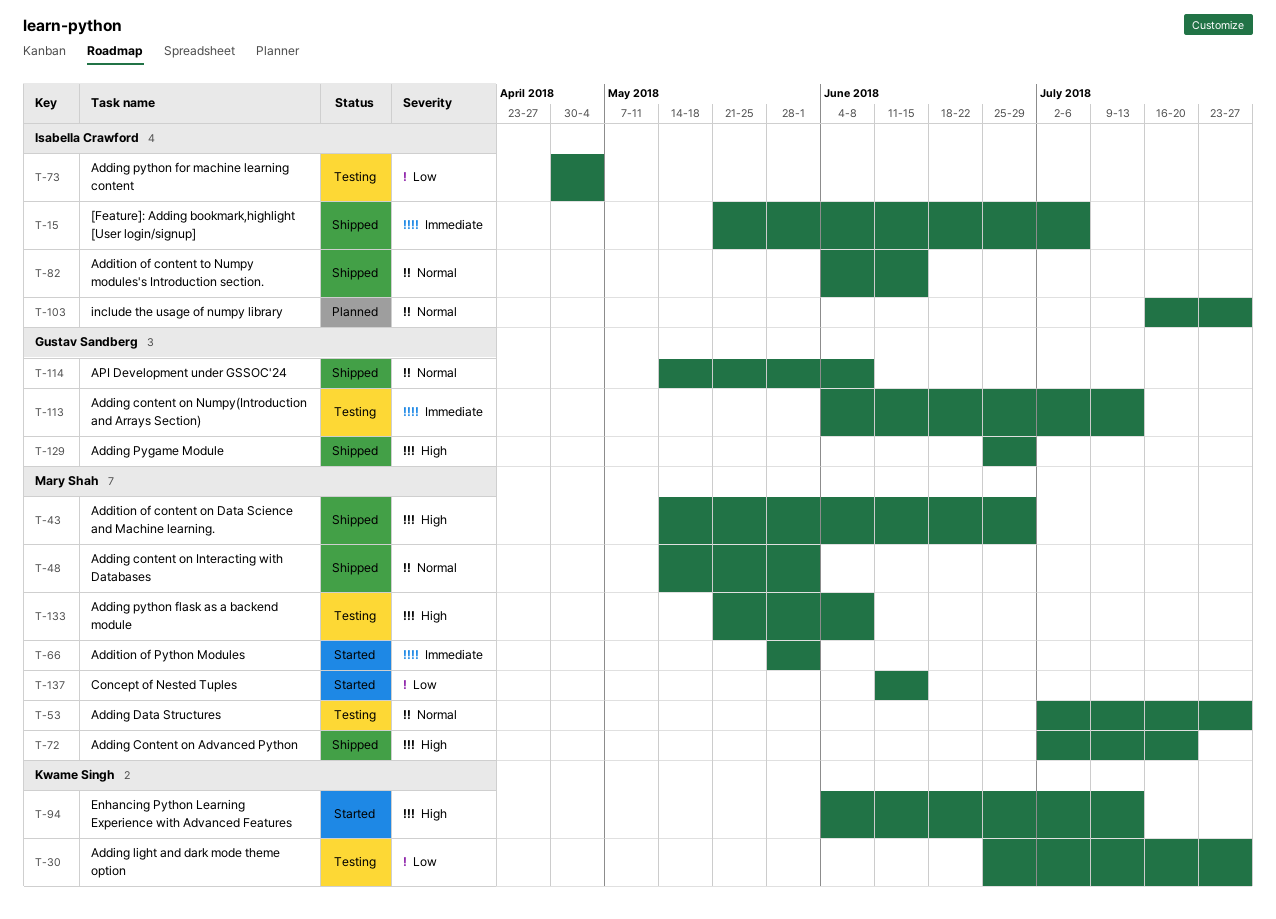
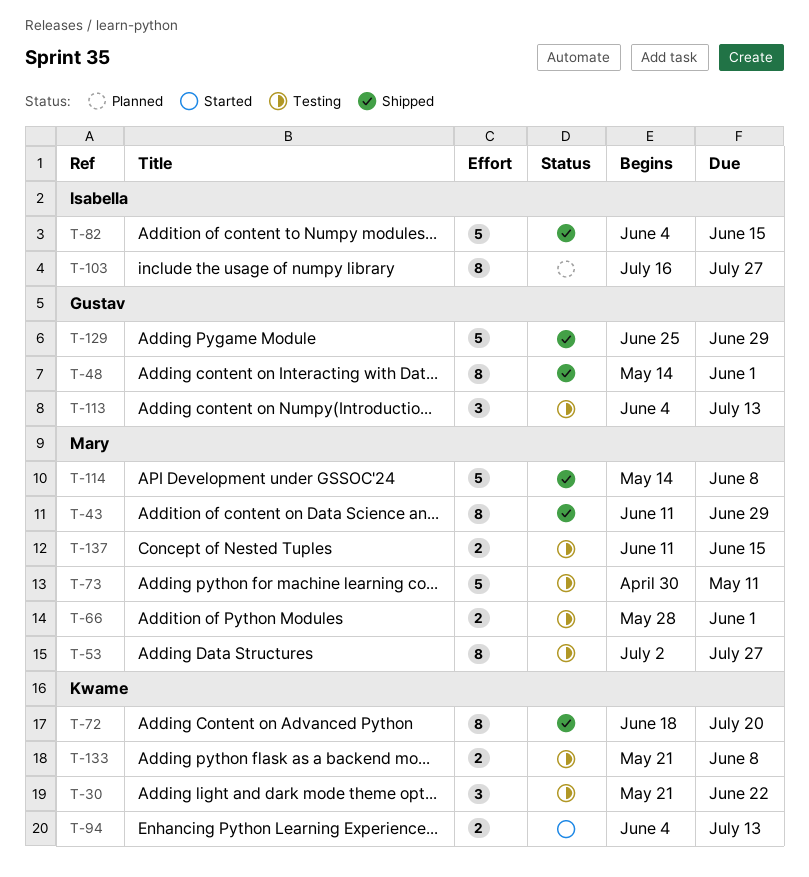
T-15: present -> none
T-30, start: Jun 25 -> May 21
T-30, due: Jul 27 -> Jun 22
T-43, start: May 14 -> Jun 11
T-48, owner: Mary Shah -> Gustav Sandberg
T-66, status: Started -> Testing
T-72, owner: Mary Shah -> Kwame Singh
T-72, start: Jul 2 -> Jun 18
T-73, owner: Isabella Crawford -> Mary Shah
T-73, due: May 4 -> May 11
T-114, owner: Gustav Sandberg -> Mary Shah
T-133, owner: Mary Shah -> Kwame Singh
T-137, status: Started -> Testing

